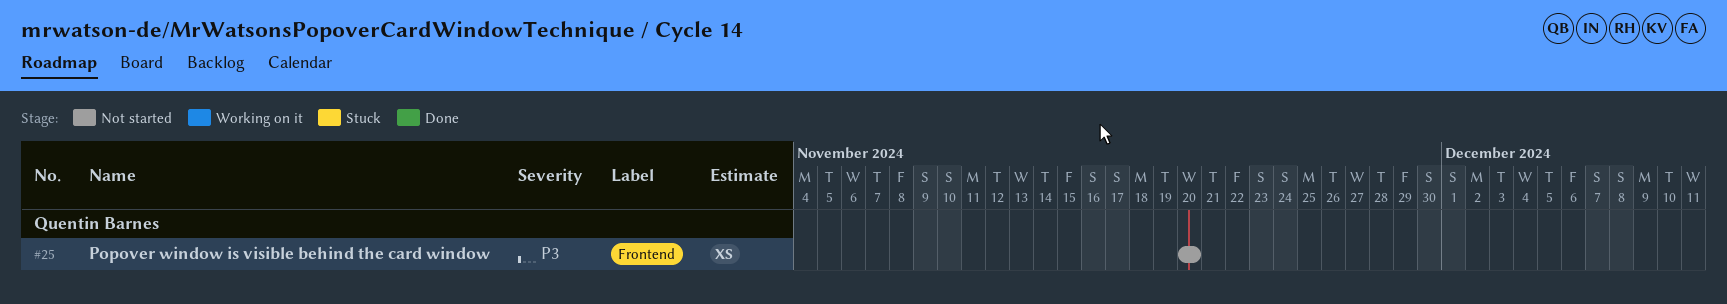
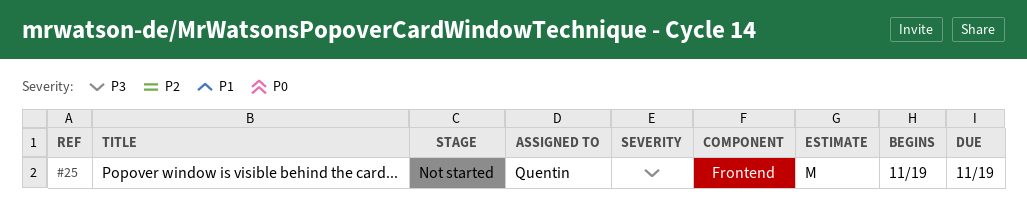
#25, estimate: XS -> M
#25, start: Nov 20 -> Nov 19
#25, due: Nov 20 -> Nov 19

